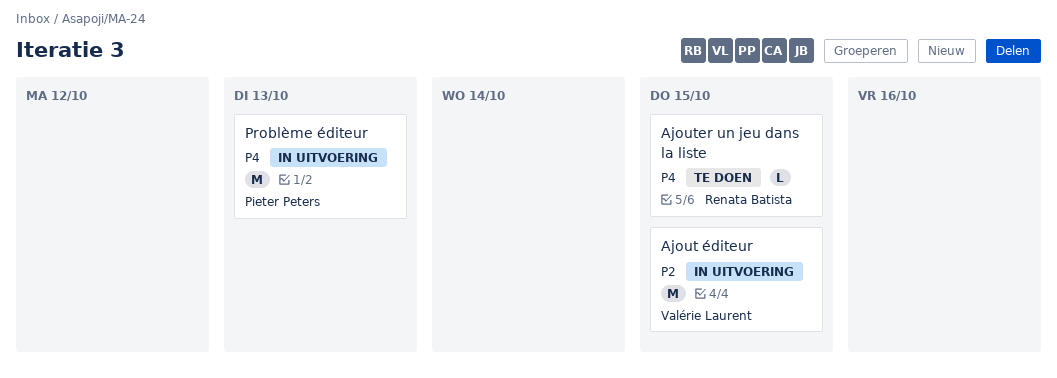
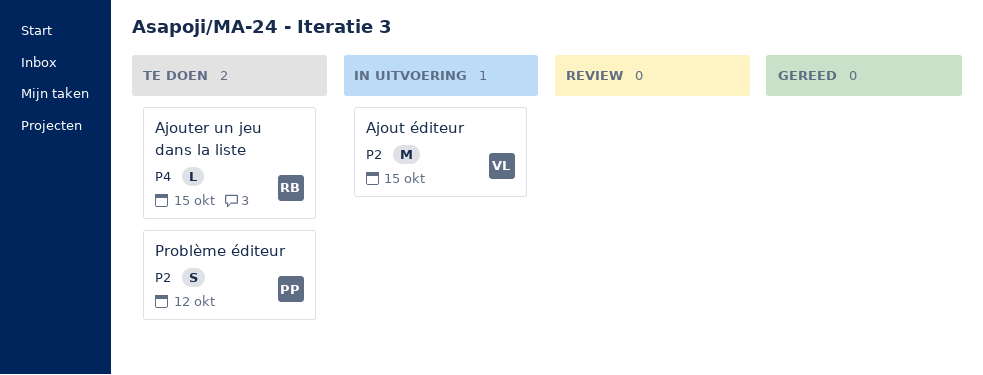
Problème éditeur, status: In uitvoering -> Te doen
Problème éditeur, priority: P4 -> P2
Problème éditeur, estimate: M -> S
Problème éditeur, due: Oct 13 -> Oct 12

